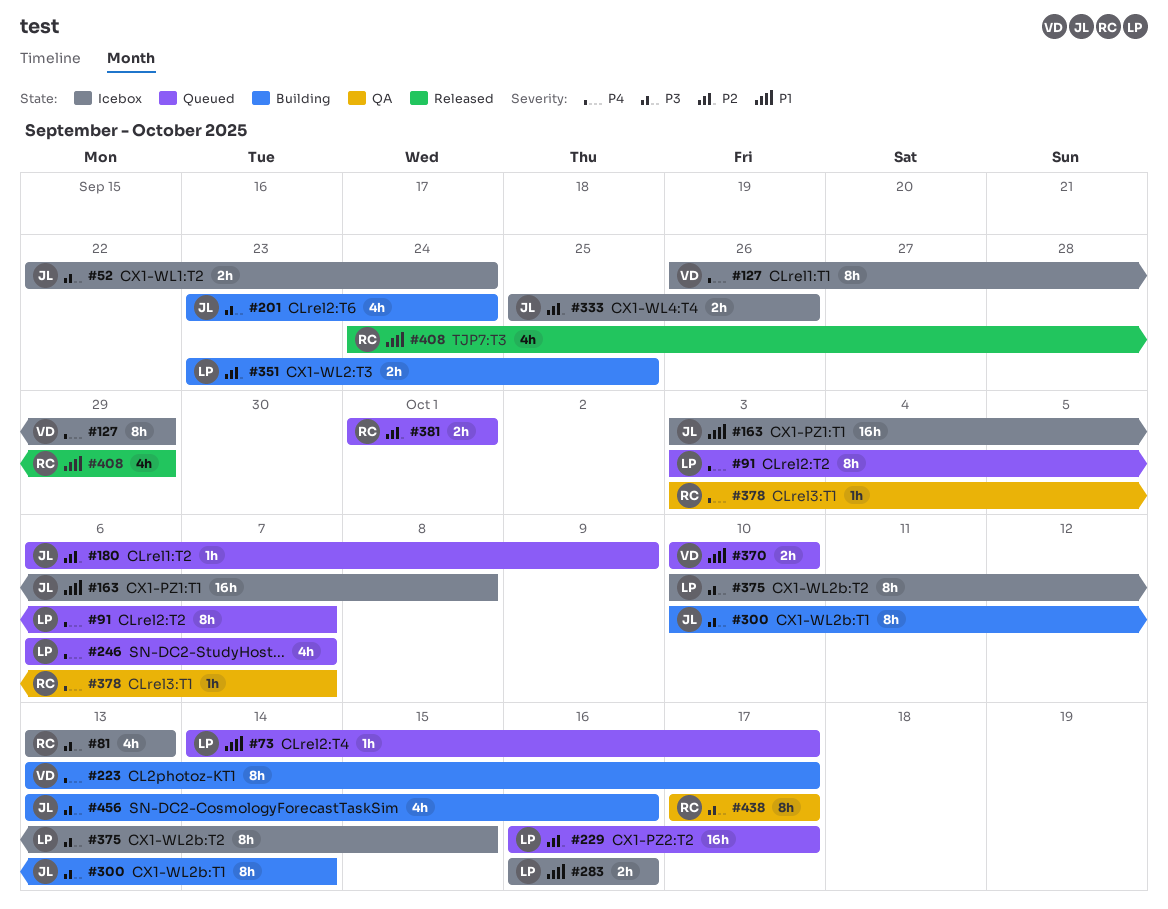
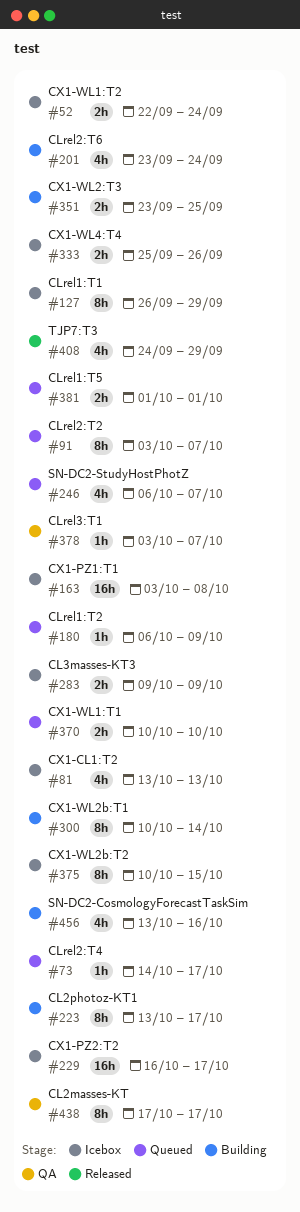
#229, status: Queued -> Icebox
#283, start: Oct 16 -> Oct 9
#283, due: Oct 16 -> Oct 9

